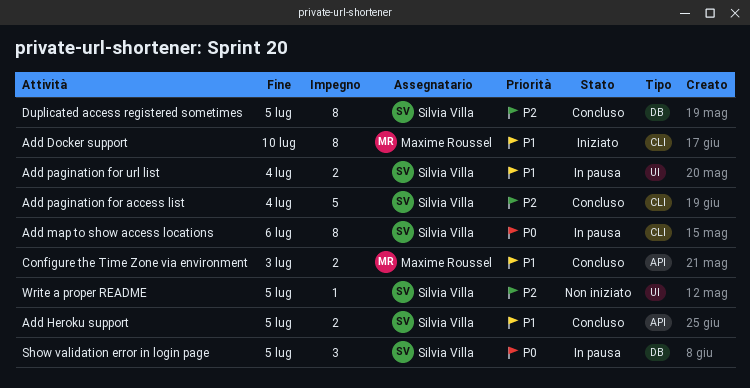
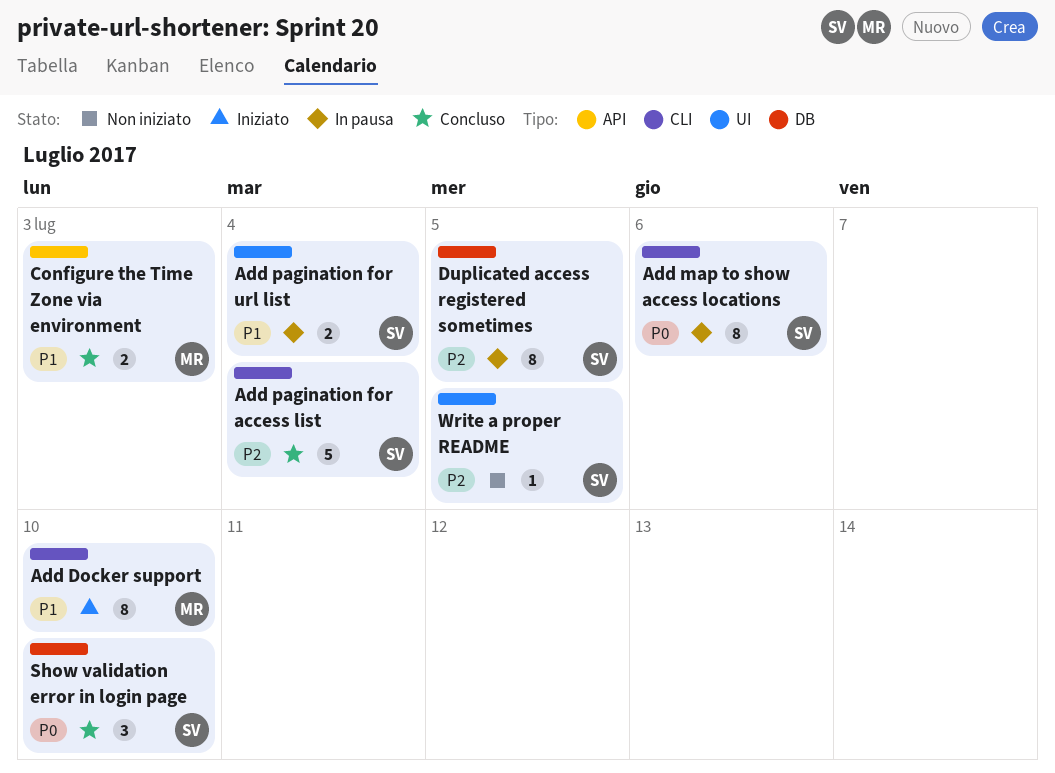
Add Heroku support: present -> none
Duplicated access registered sometimes, status: Concluso -> In pausa
Show validation error in login page, status: In pausa -> Concluso
Show validation error in login page, due: Jul 5 -> Jul 10

